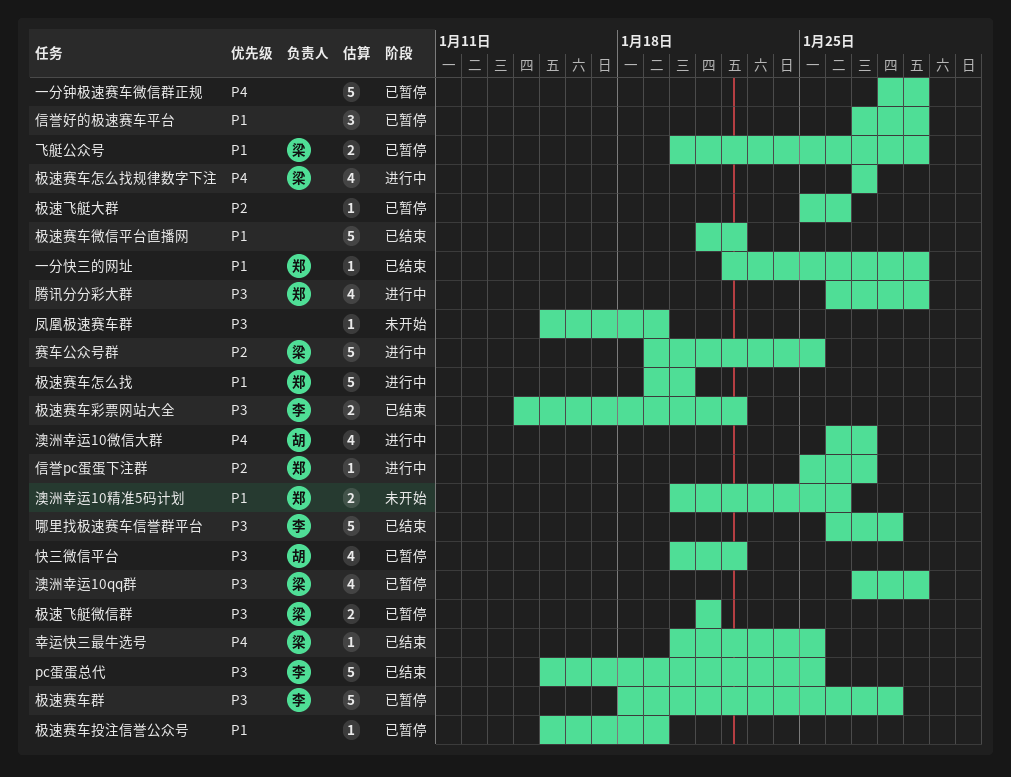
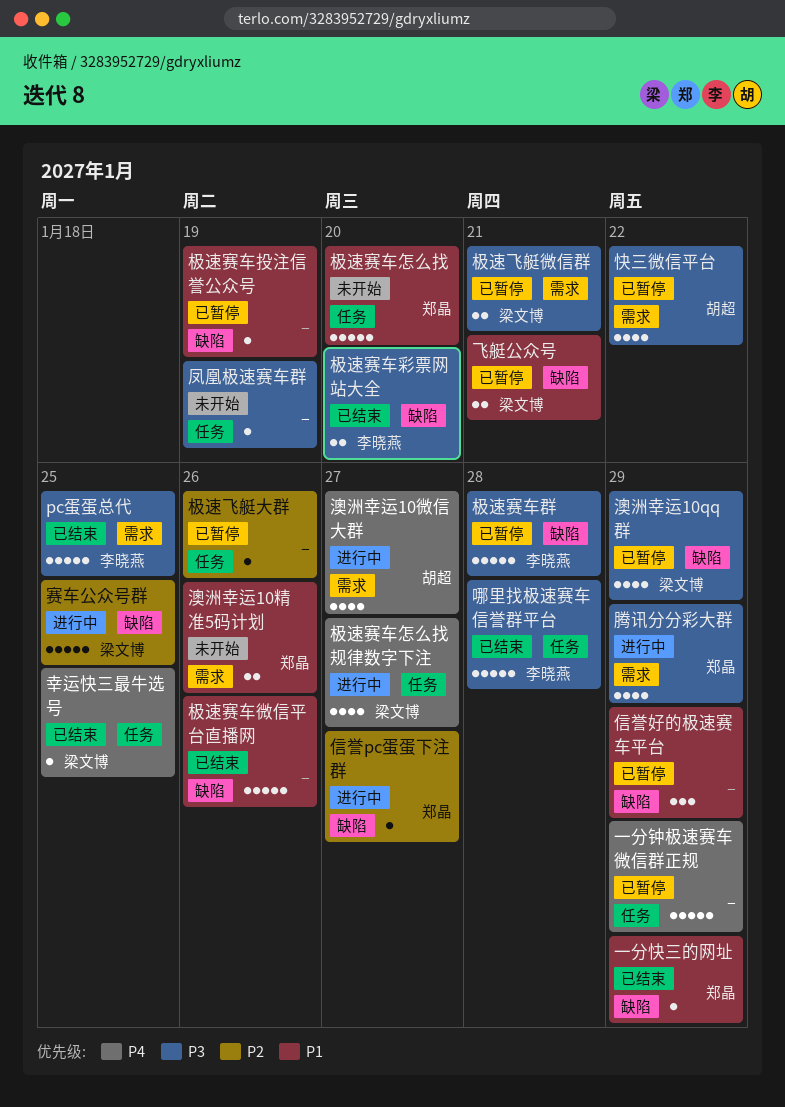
极速赛车彩票网站大全, due: Jan 22 -> Jan 20
极速赛车微信平台直播网, due: Jan 22 -> Jan 26
极速赛车怎么找, status: 进行中 -> 未开始
飞艇公众号, due: Jan 29 -> Jan 21

